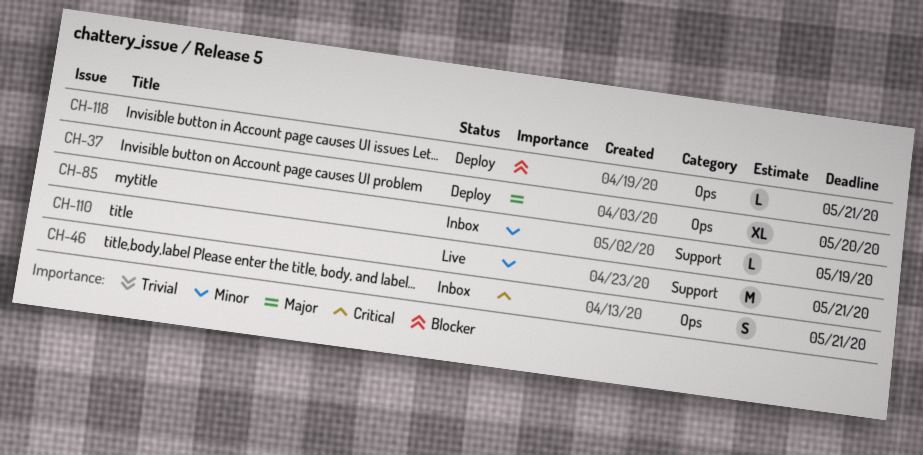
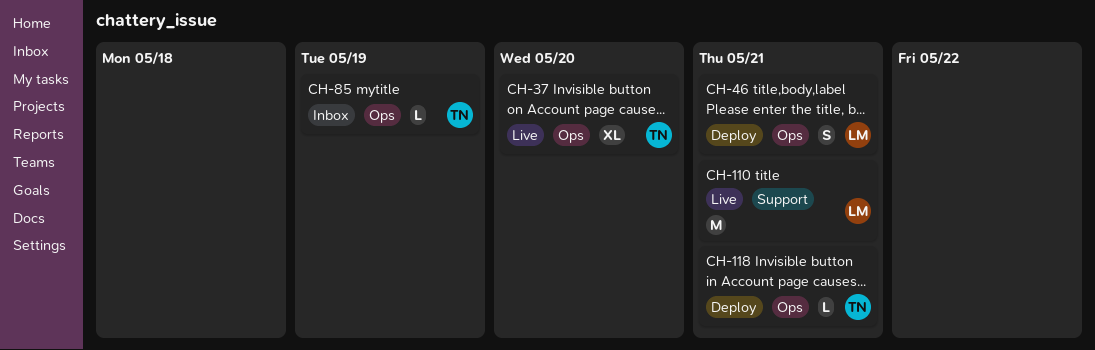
CH-37, status: Deploy -> Live
CH-46, status: Inbox -> Deploy
CH-85, label: Support -> Ops

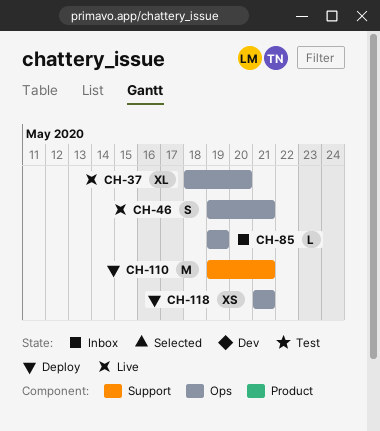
CH-46, status: Deploy -> Live
CH-110, status: Live -> Deploy
CH-118, estimate: L -> XS

